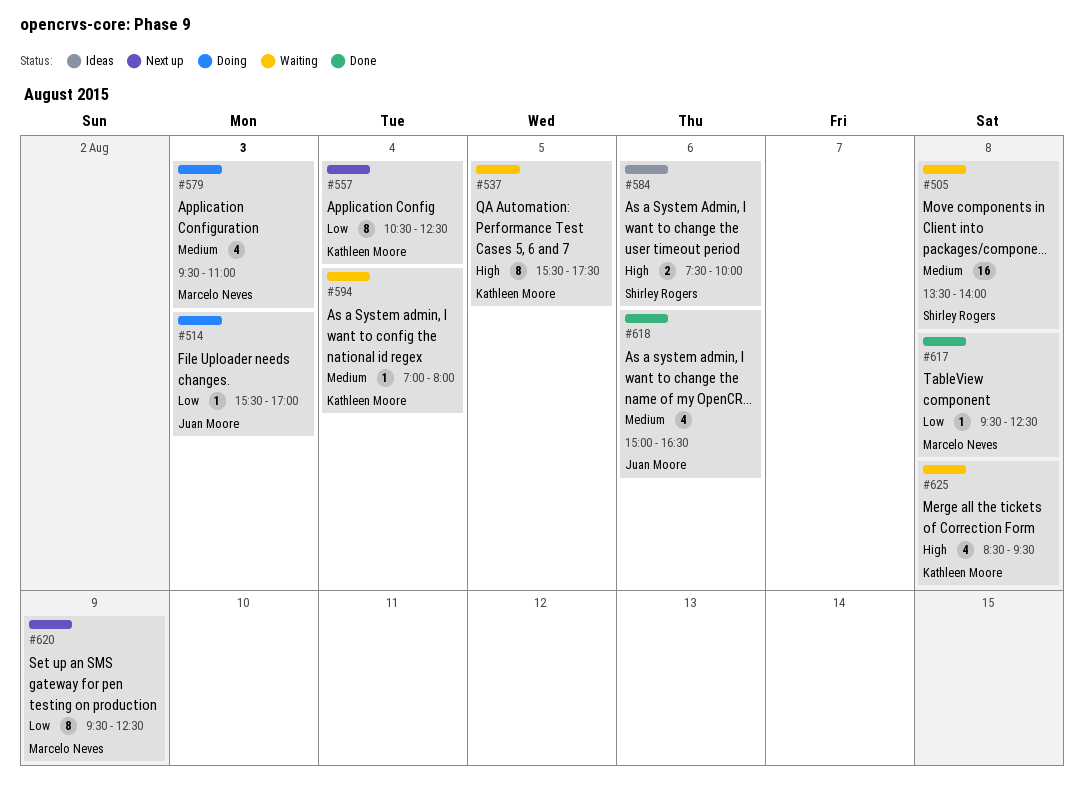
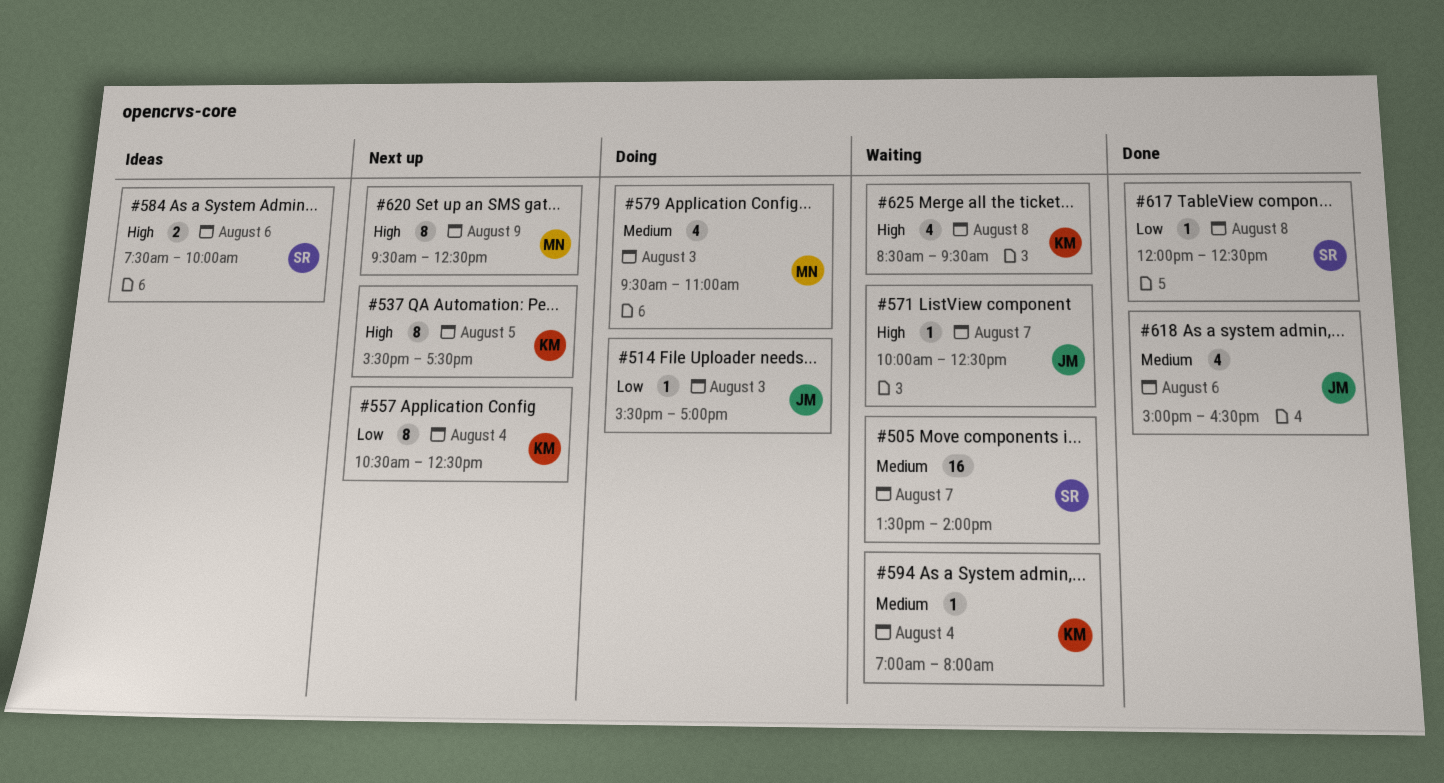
#505, day: Aug 8 -> Aug 7
#537, status: Waiting -> Next up
#571: none -> present
#617, owner: Marcelo Neves -> Shirley Rogers
#617, begins: 09:30 -> 12:00
#620, priority: Low -> High

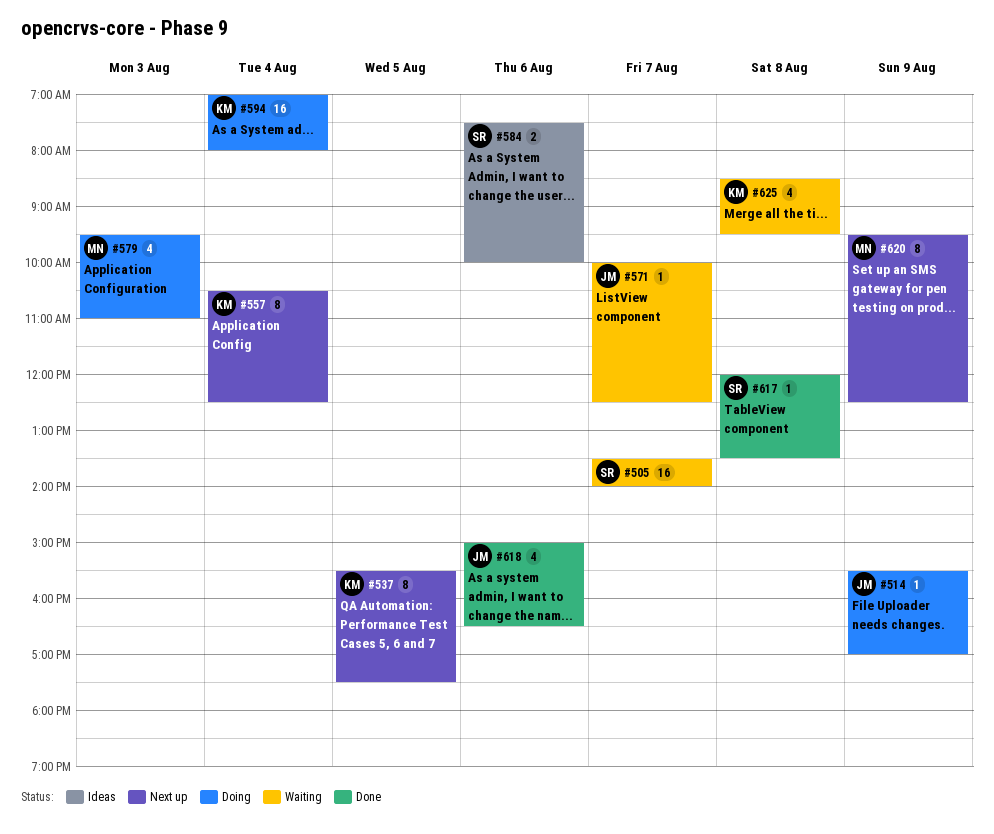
#514, day: Aug 3 -> Aug 9
#594, status: Waiting -> Doing
#594, estimate: 1 -> 16
#617, ends: 12:30 -> 13:30

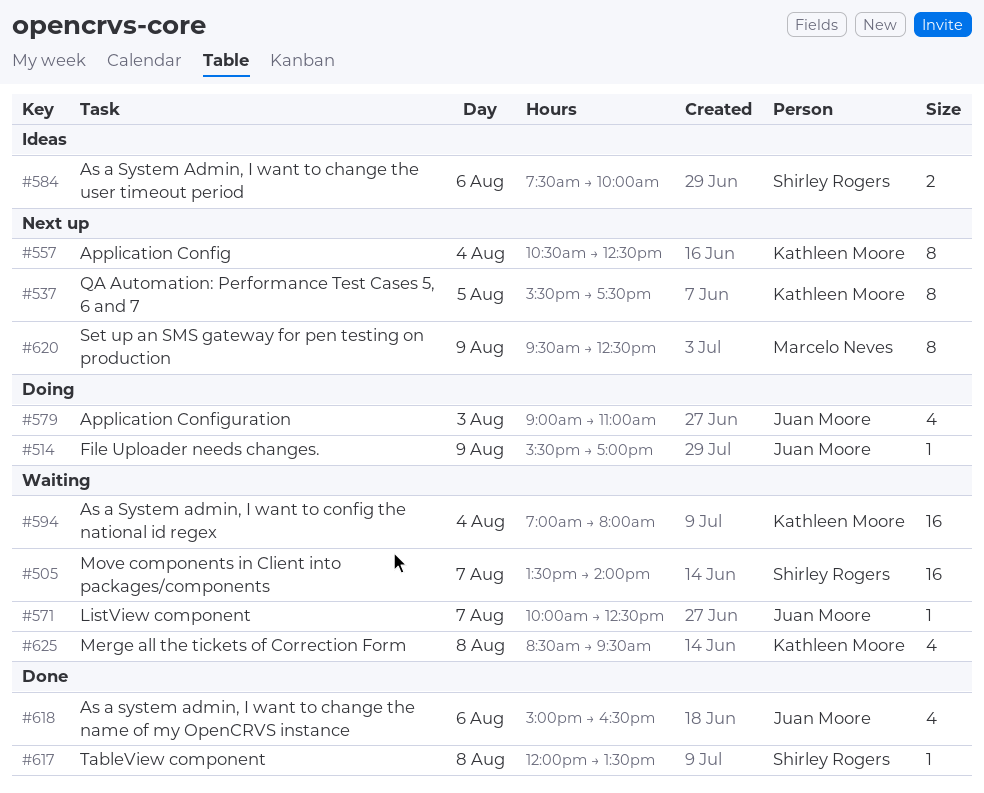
#579, owner: Marcelo Neves -> Juan Moore
#579, begins: 09:30 -> 09:00
#594, status: Doing -> Waiting

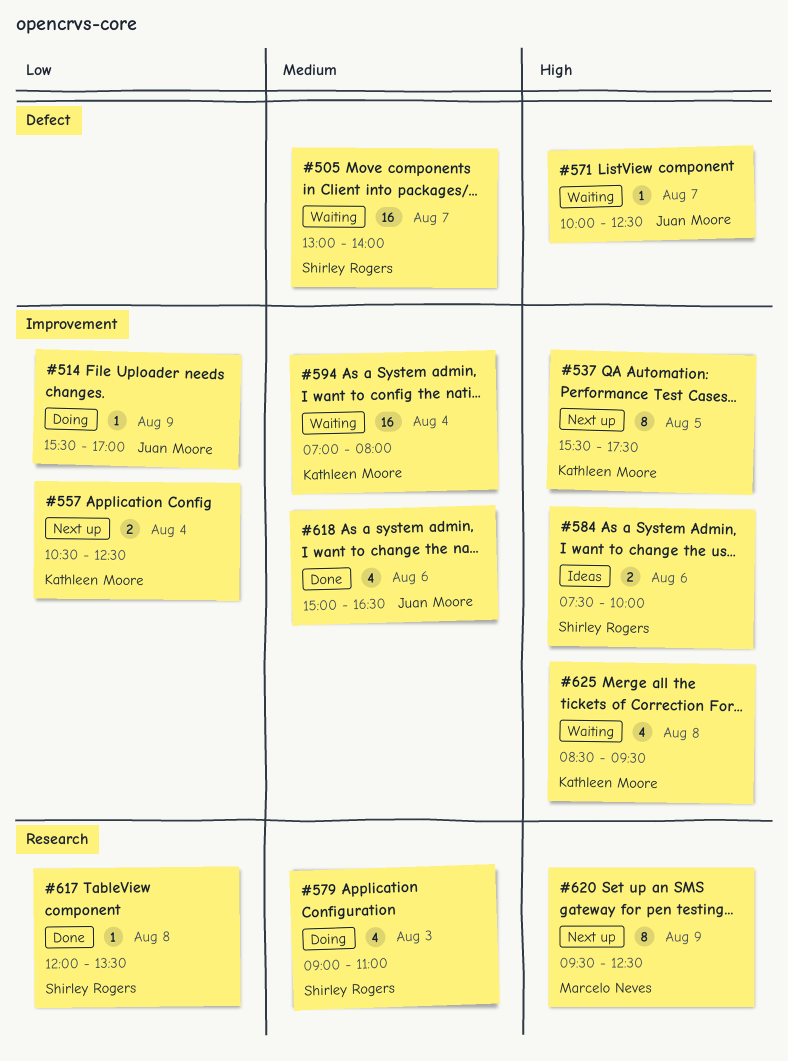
#505, begins: 13:30 -> 13:00
#557, estimate: 8 -> 2
#579, owner: Juan Moore -> Shirley Rogers

